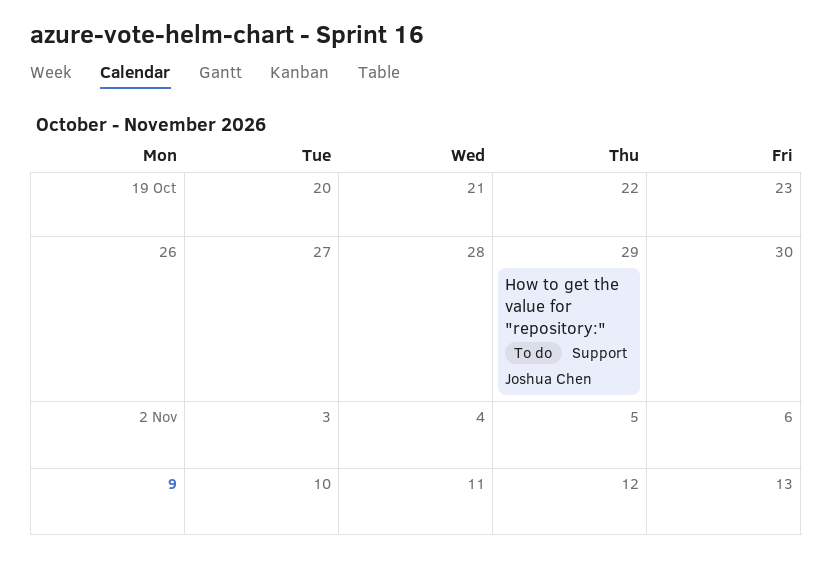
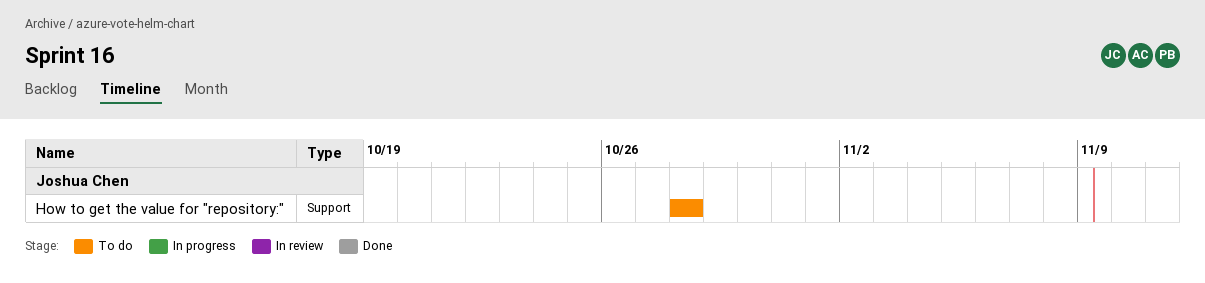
How to get the value for "repository:", due: Oct 29 -> Oct 28

